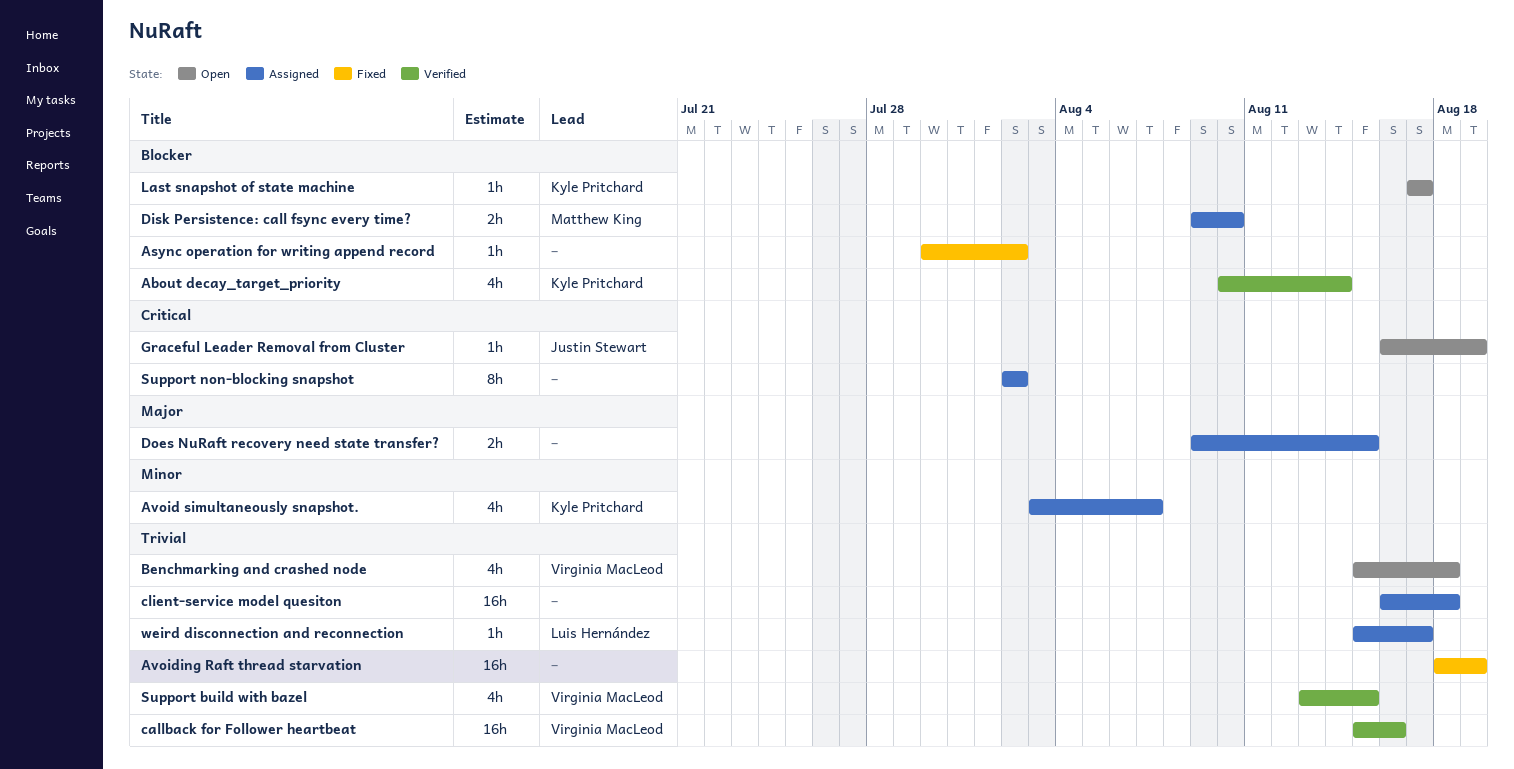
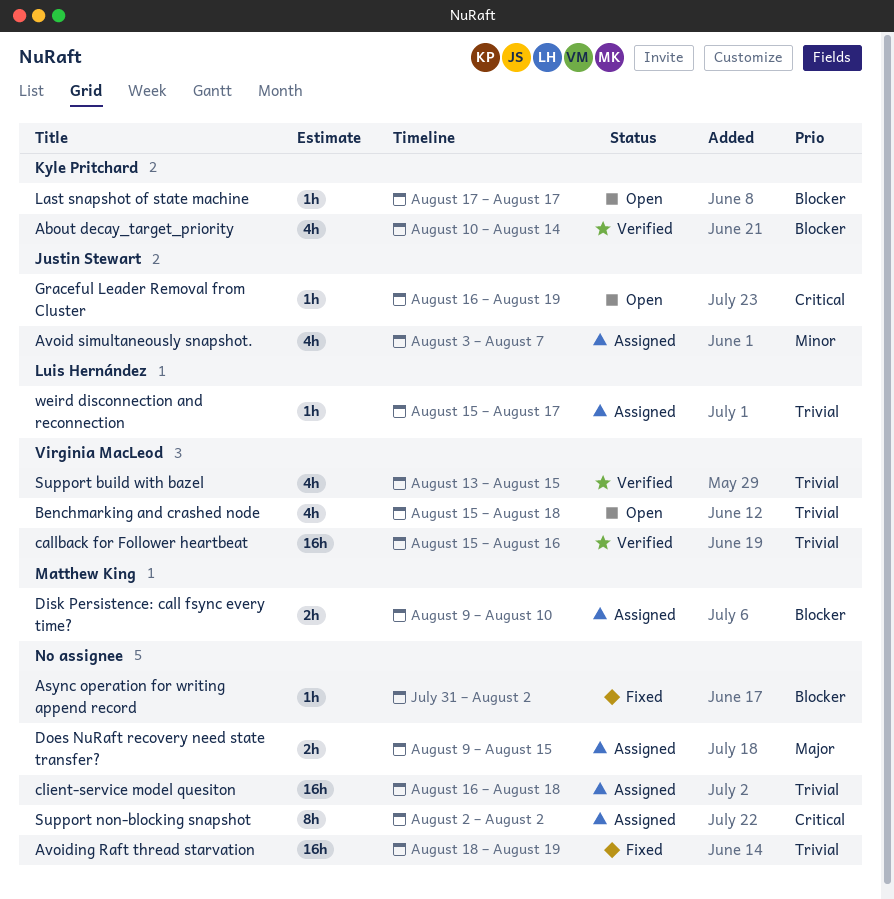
Async operation for writing append record, start: Jul 30 -> Jul 31
Avoid simultaneously snapshot., owner: Kyle Pritchard -> Justin Stewart

